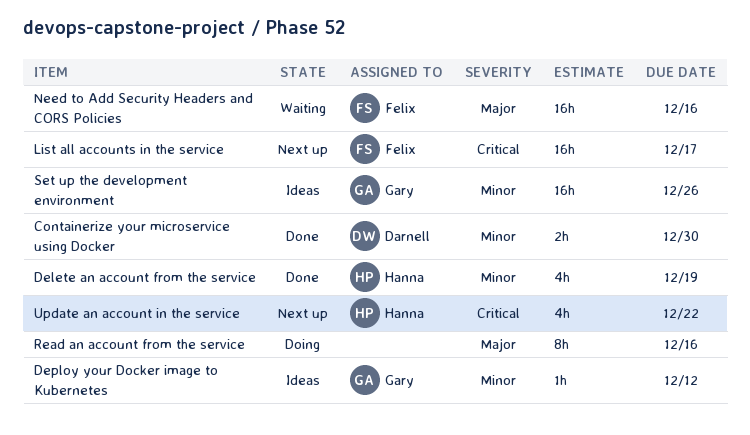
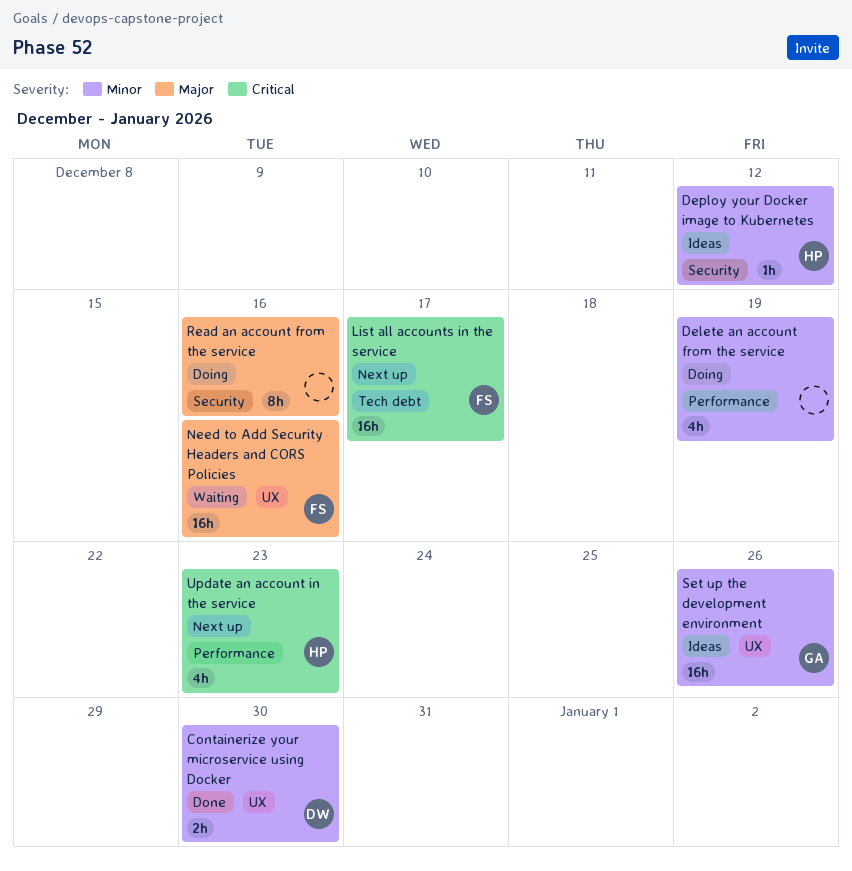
Delete an account from the service, status: Done -> Doing
Delete an account from the service, owner: Hanna -> none
Deploy your Docker image to Kubernetes, owner: Gary -> Hanna
Update an account in the service, due: Dec 22 -> Dec 23

